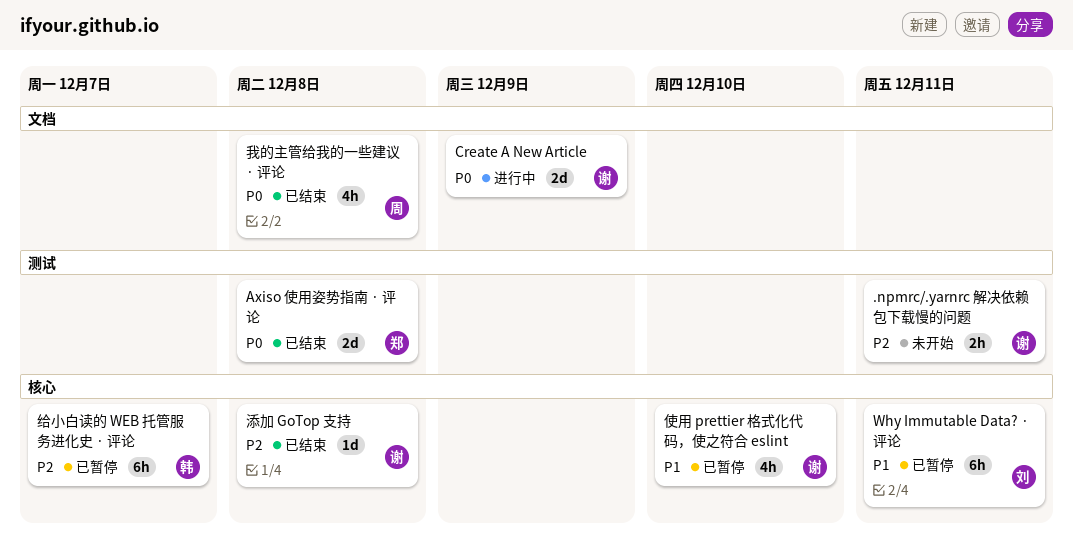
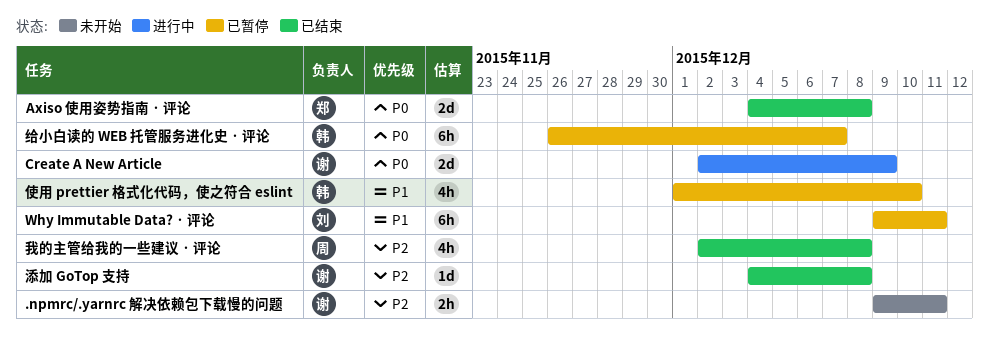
使用 prettier 格式化代码，使之符合 eslint, owner: 谢 -> 韩
我的主管给我的一些建议 · 评论, priority: P0 -> P2
给小白读的 WEB 托管服务进化史 · 评论, priority: P2 -> P0

